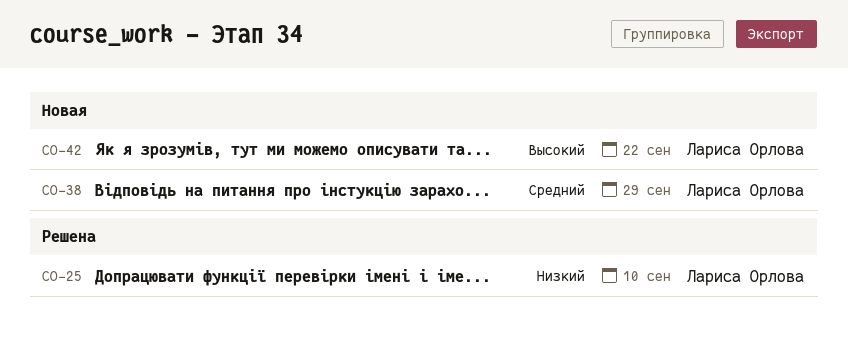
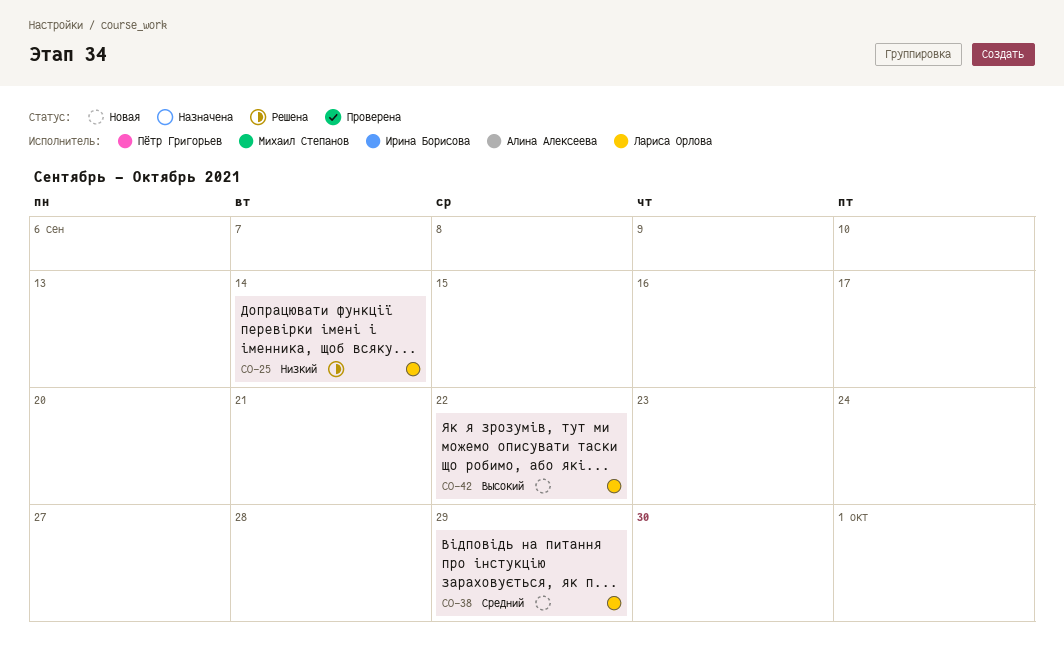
CO-25, due: Sep 10 -> Sep 14

